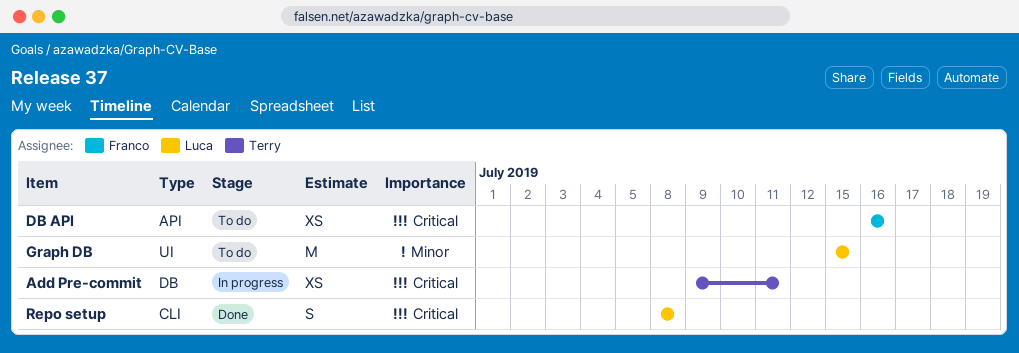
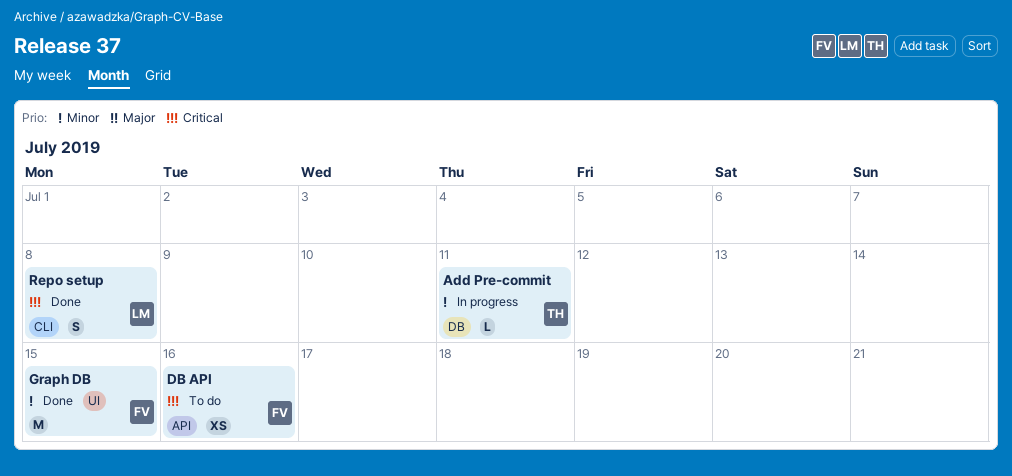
Add Pre-commit, priority: Critical -> Minor
Add Pre-commit, estimate: XS -> L
Graph DB, status: To do -> Done
Graph DB, owner: Luca -> Franco

